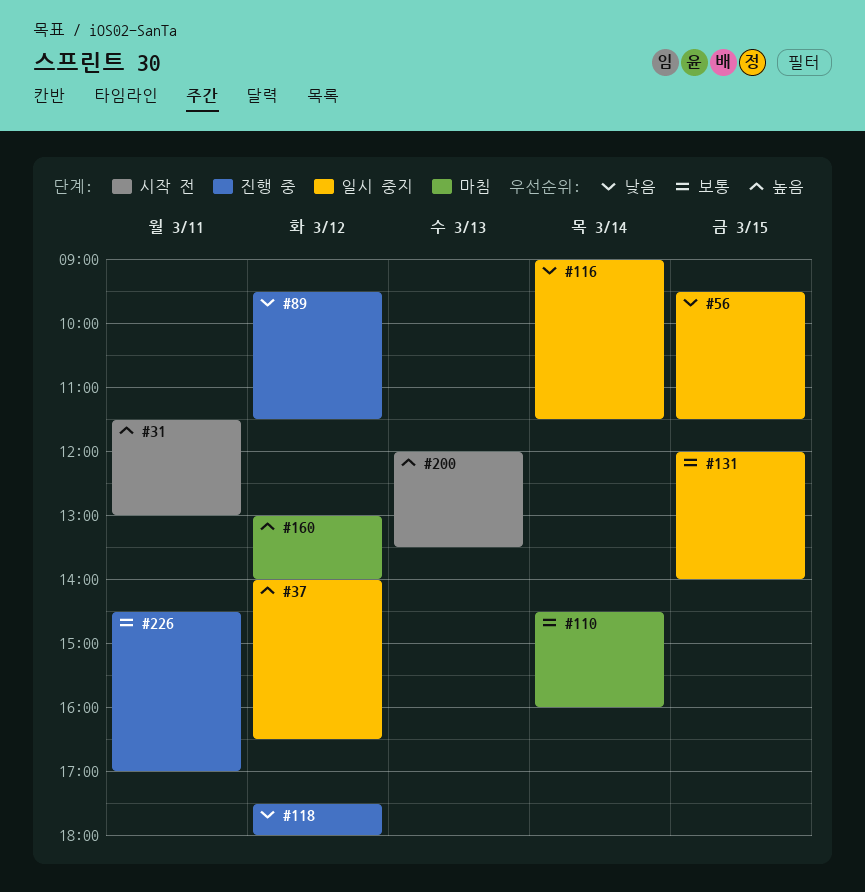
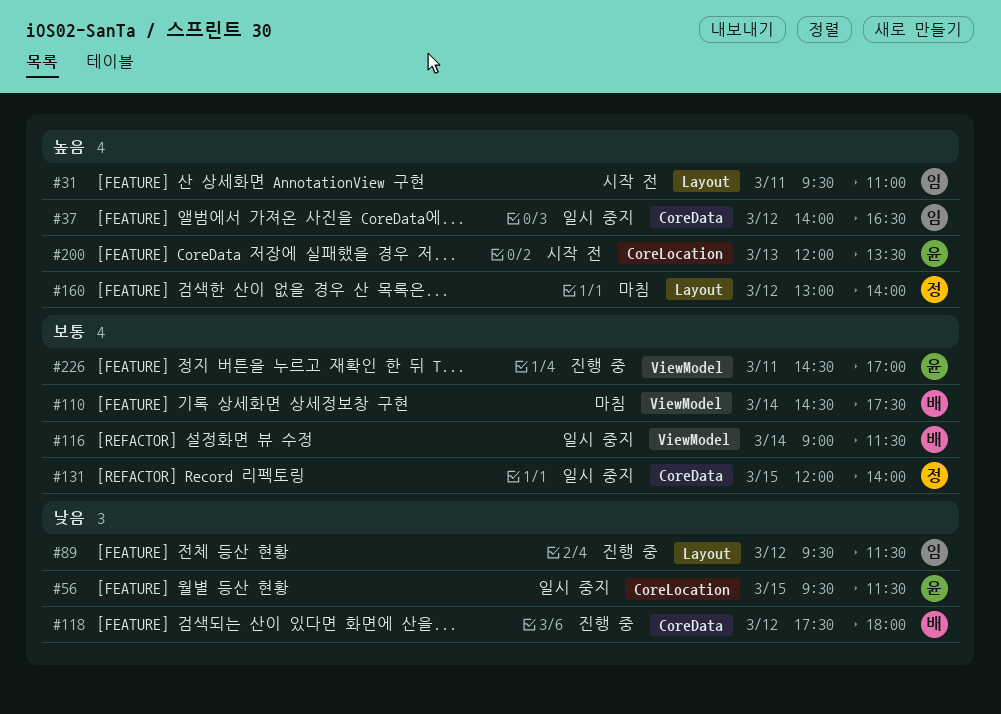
#31, begins: 11:30 -> 09:30
#31, ends: 13:00 -> 11:00
#110, ends: 16:00 -> 17:30
#116, priority: 낮음 -> 보통

